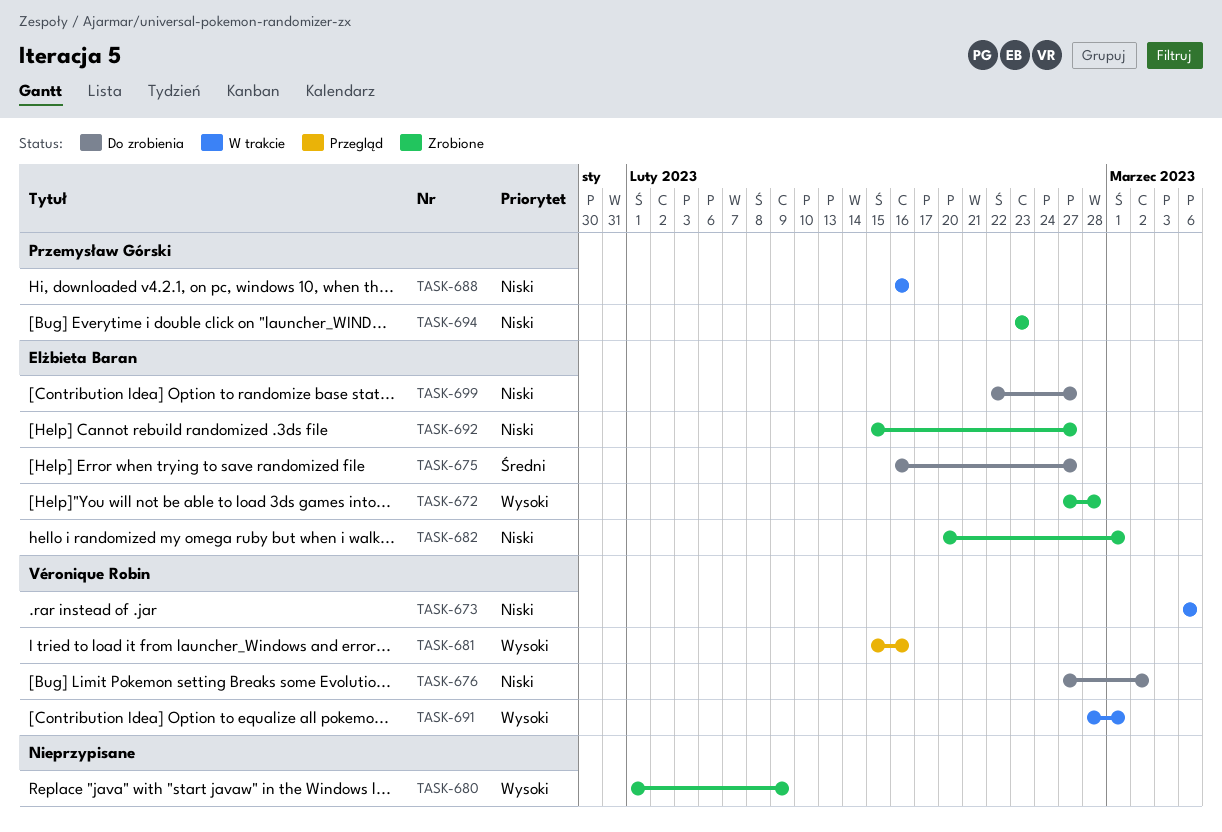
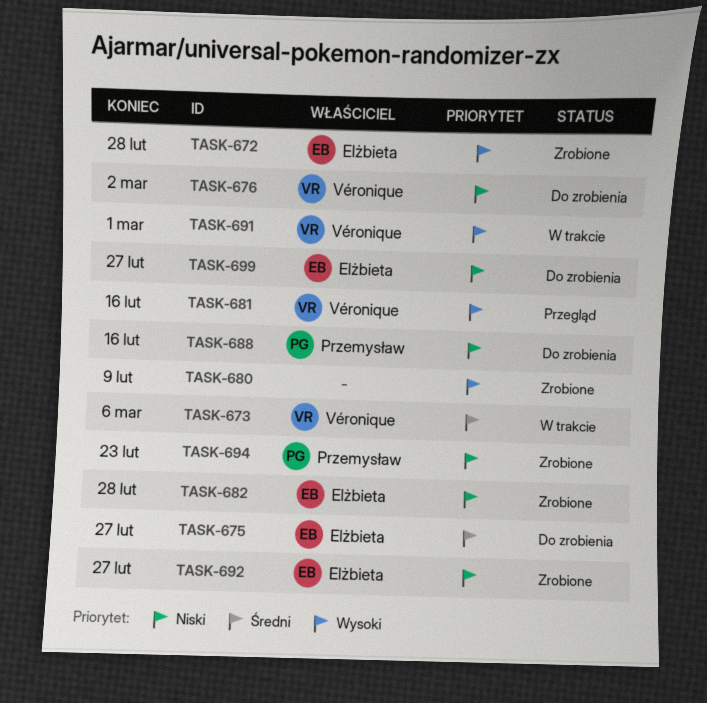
TASK-673, priority: Niski -> Średni
TASK-682, due: Mar 1 -> Feb 28
TASK-688, status: W trakcie -> Do zrobienia

